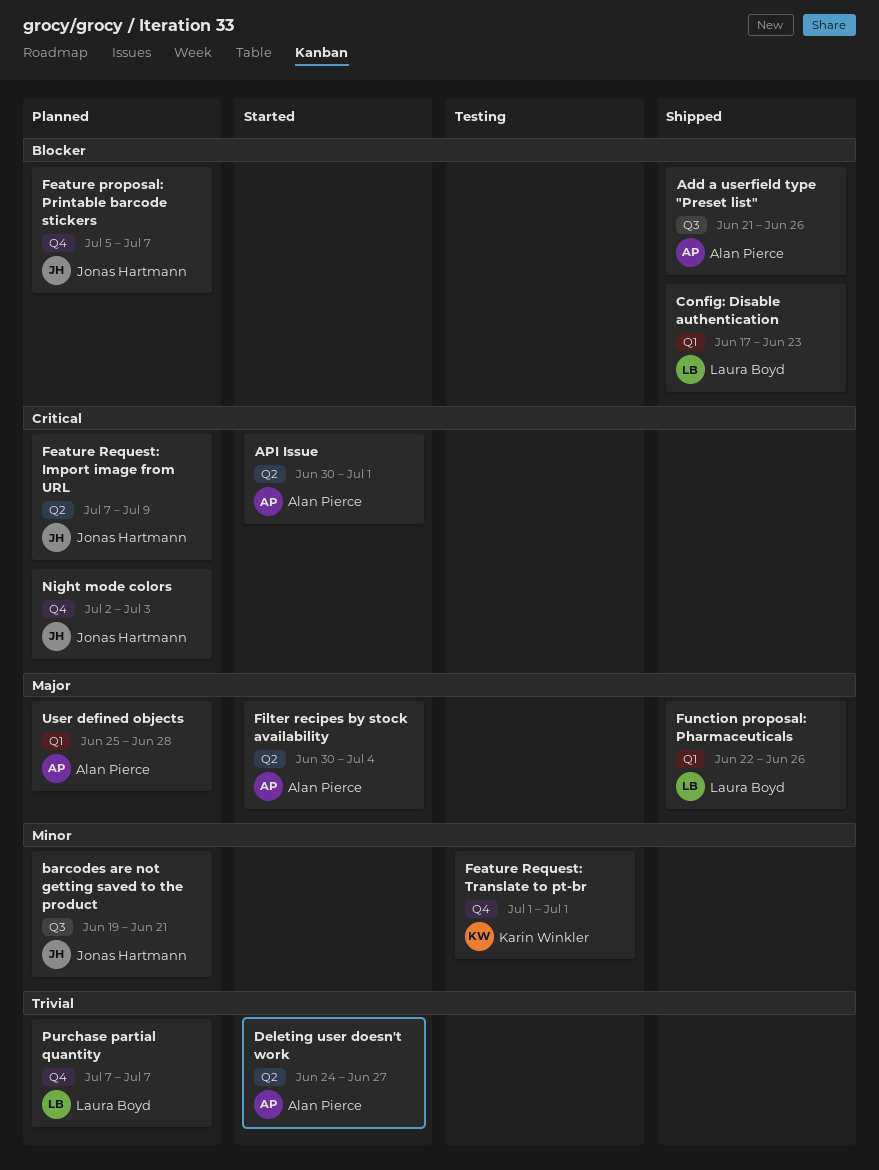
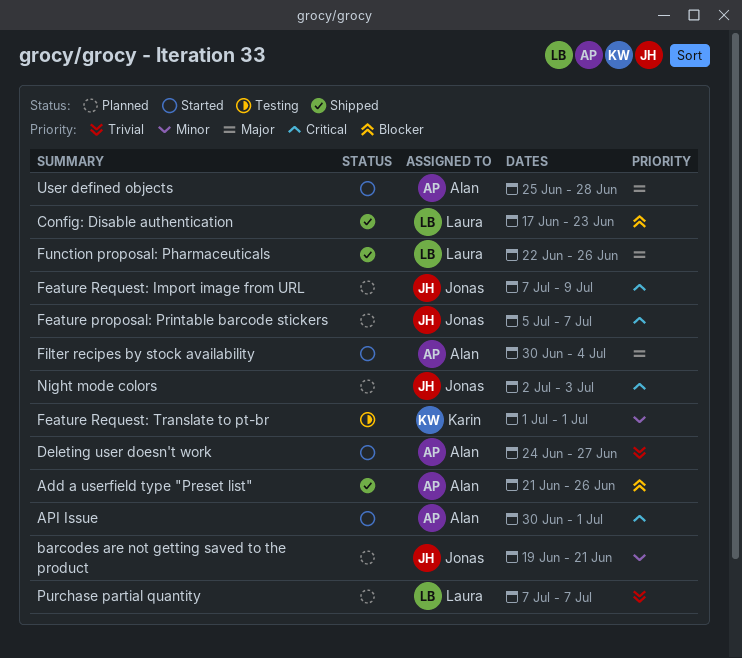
Feature proposal: Printable barcode stickers, priority: Blocker -> Critical
User defined objects, status: Planned -> Started

